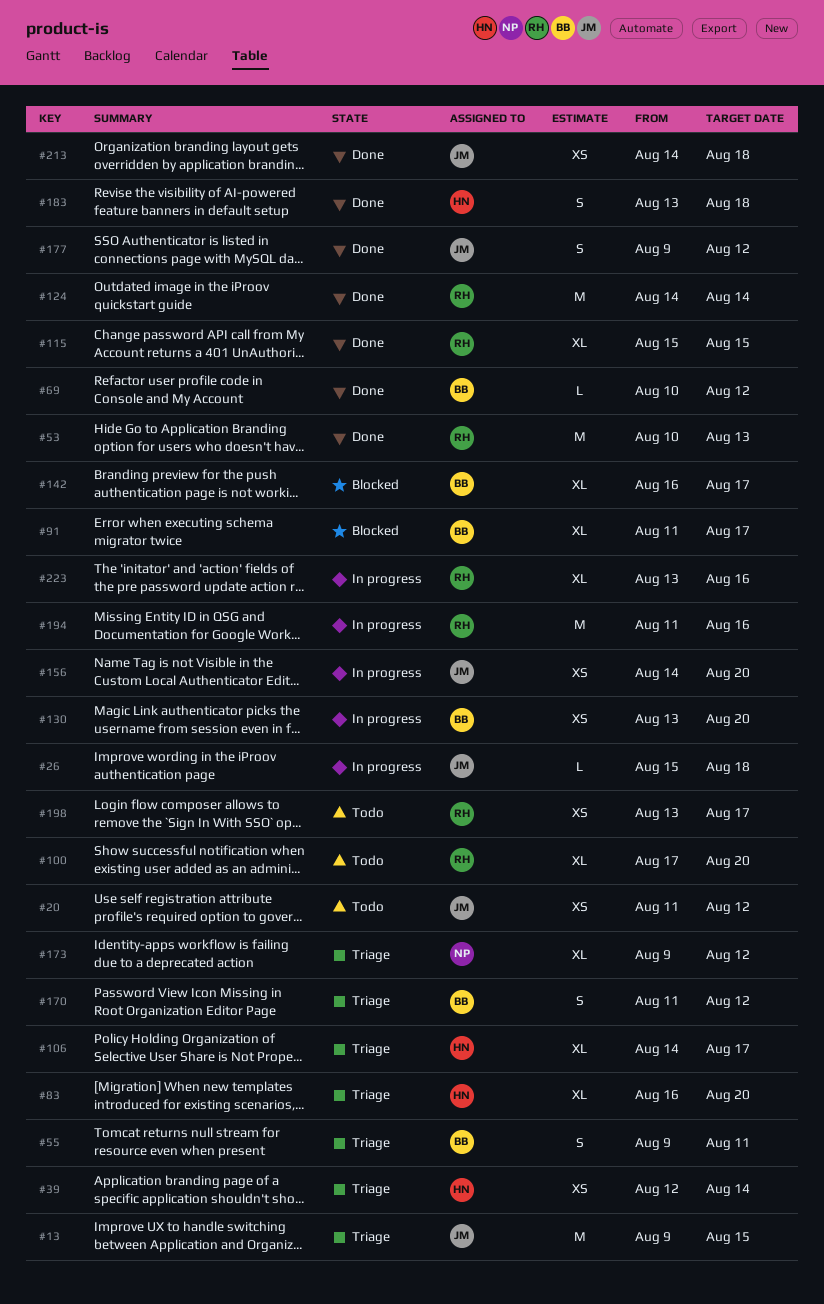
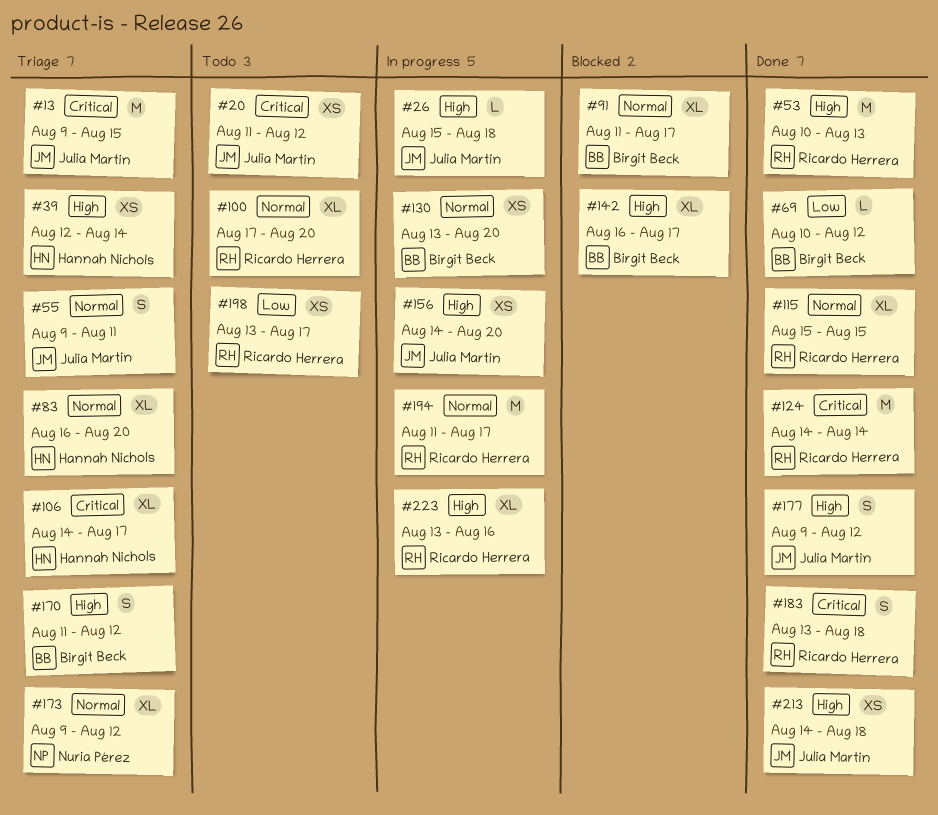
#55, owner: Birgit Beck -> Julia Martin
#183, owner: Hannah Nichols -> Ricardo Herrera
#194, due: Aug 16 -> Aug 17

